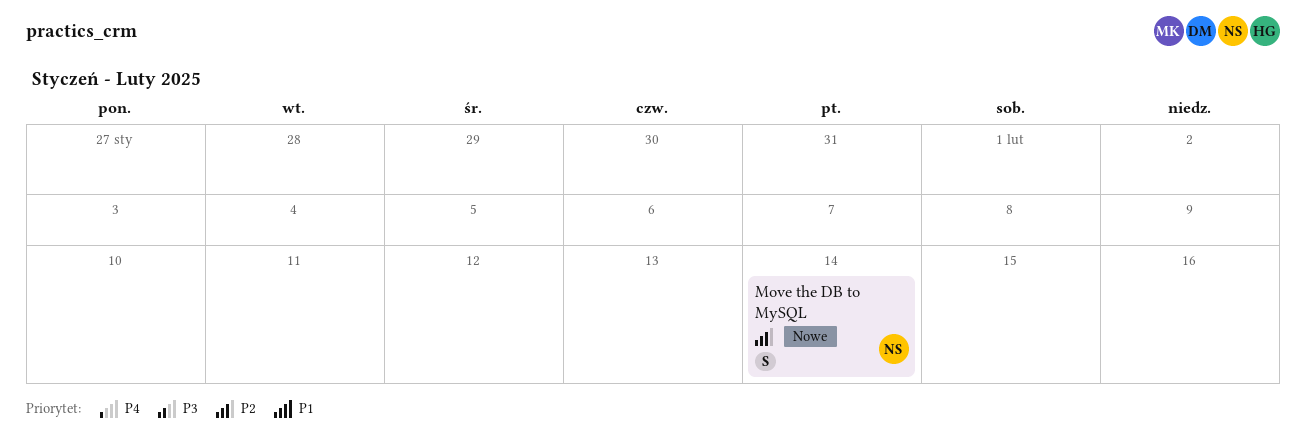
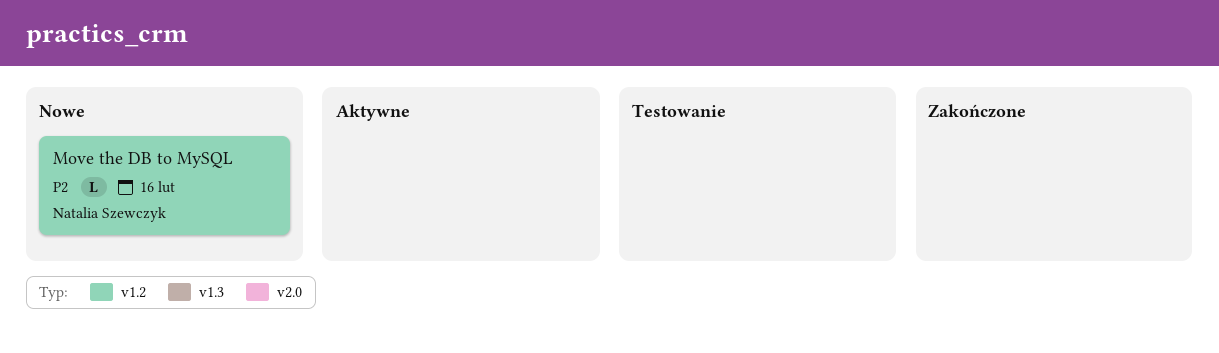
Move the DB to MySQL, estimate: S -> L
Move the DB to MySQL, due: Feb 14 -> Feb 16

